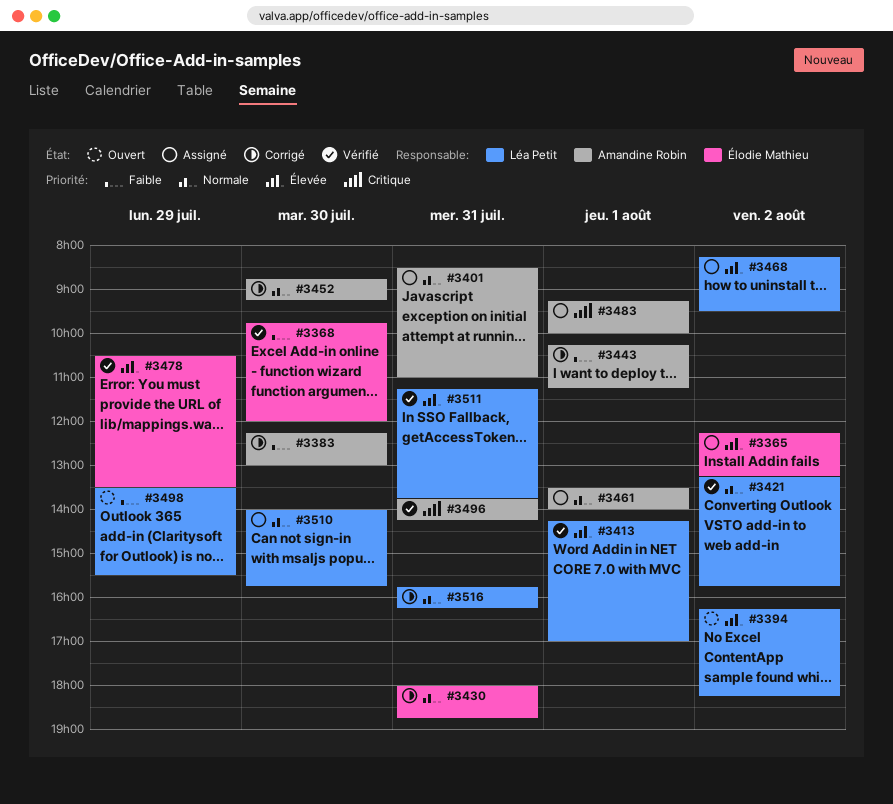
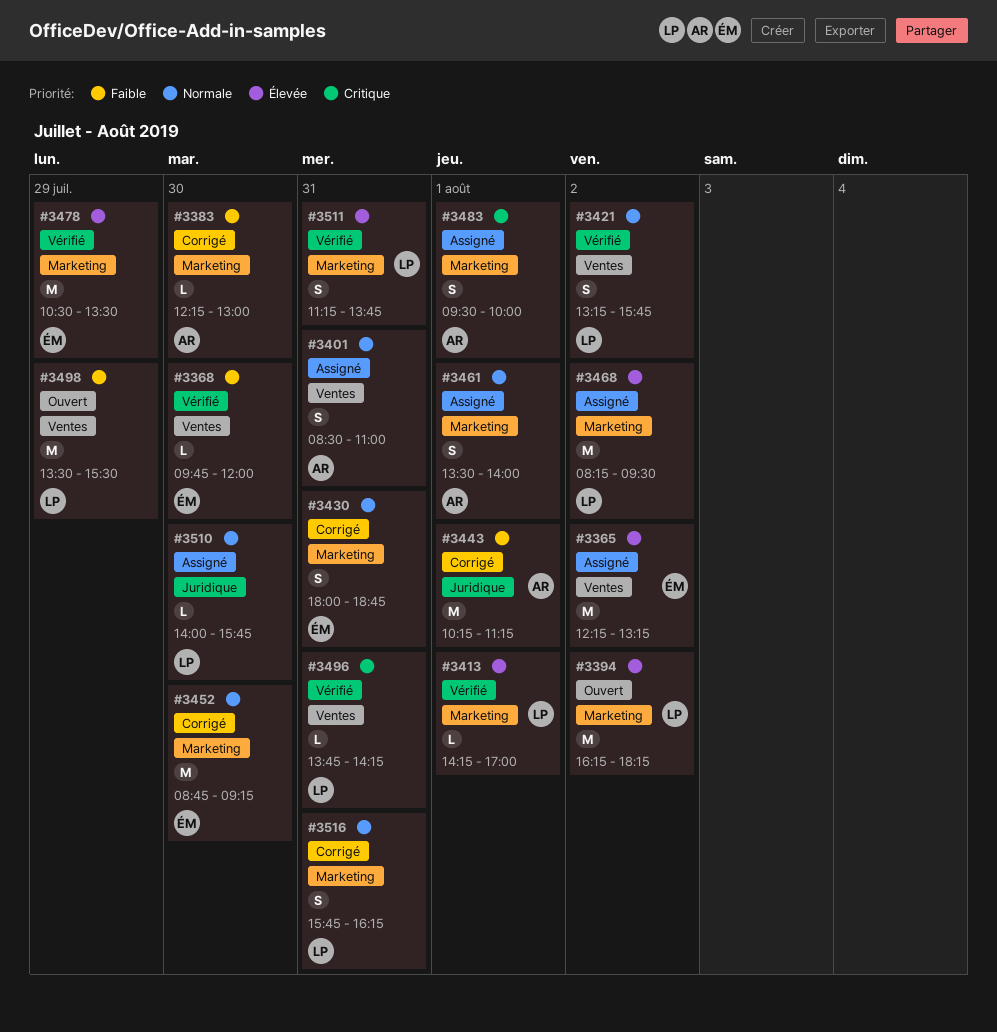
#3452, owner: Amandine Robin -> Élodie Mathieu
#3483, begins: 09:15 -> 09:30
#3496, owner: Amandine Robin -> Léa Petit

